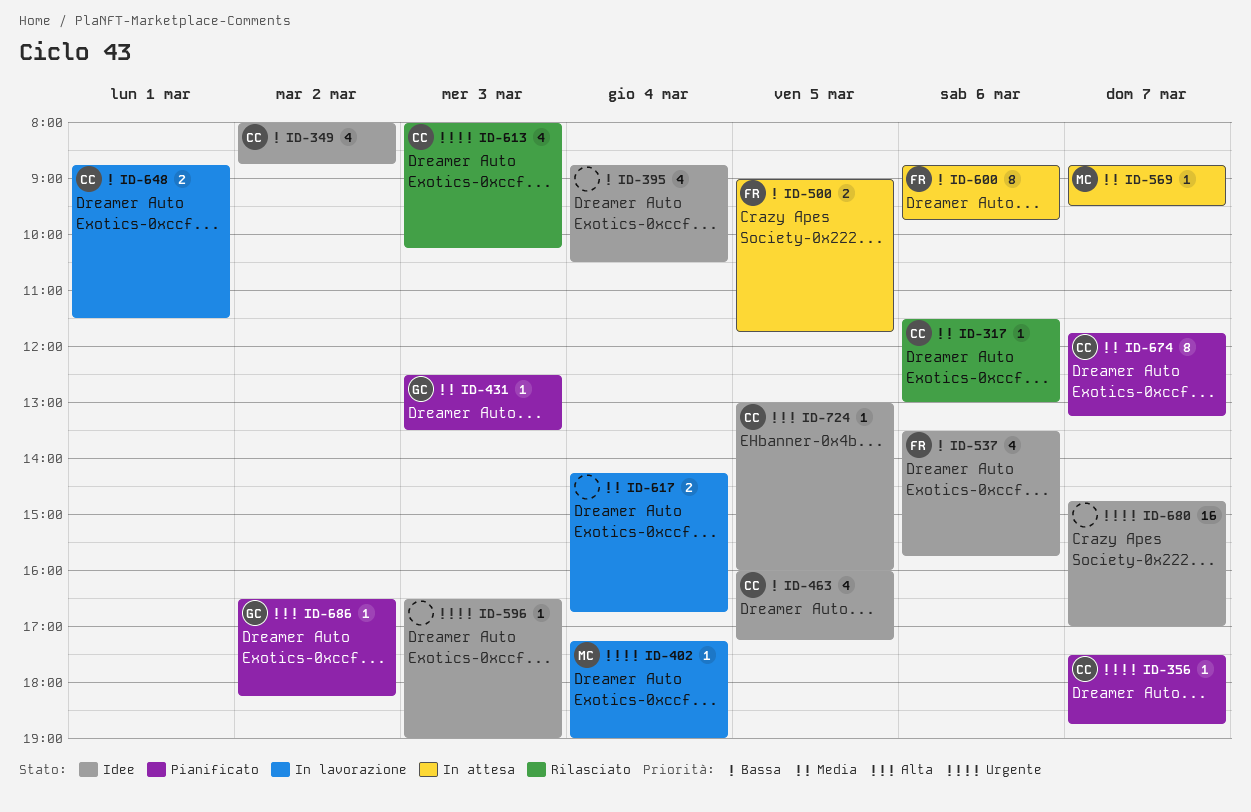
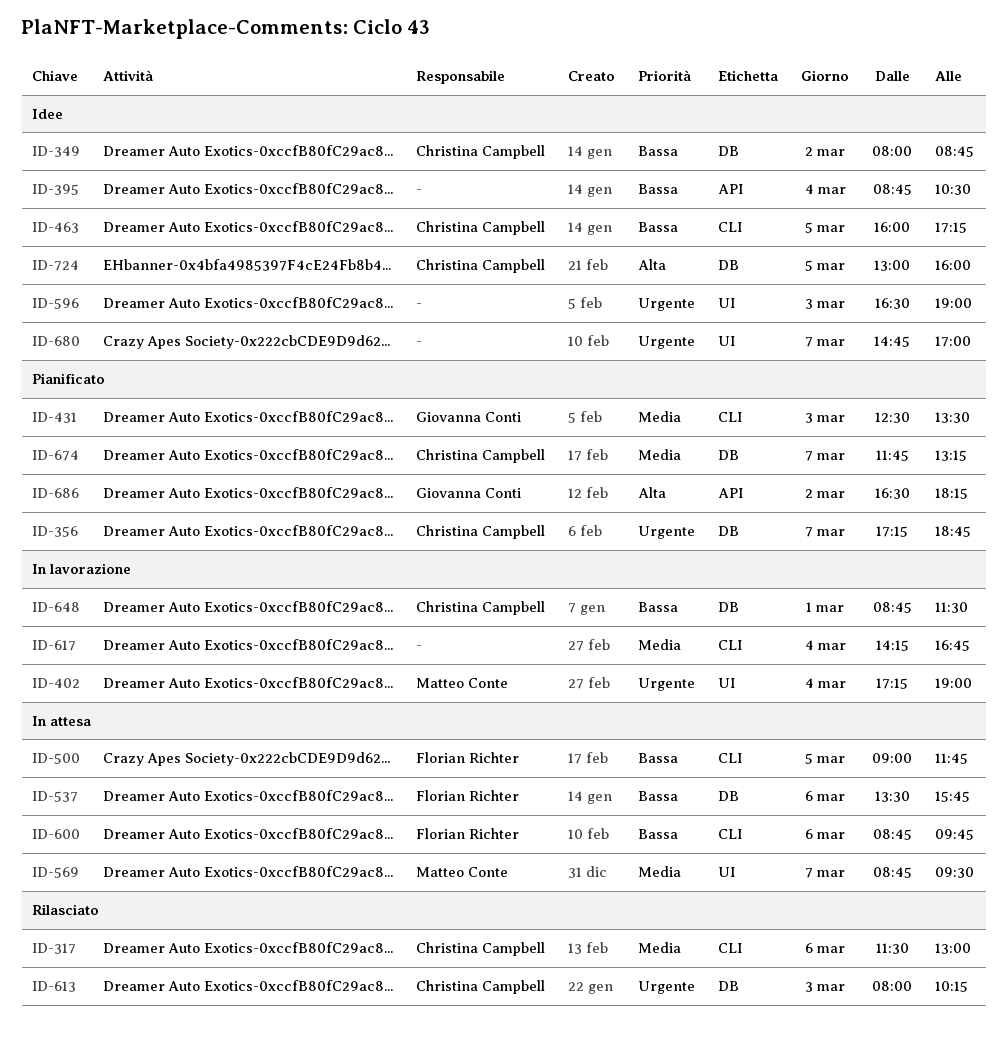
ID-356, begins: 17:30 -> 17:15
ID-537, status: Idee -> In attesa

